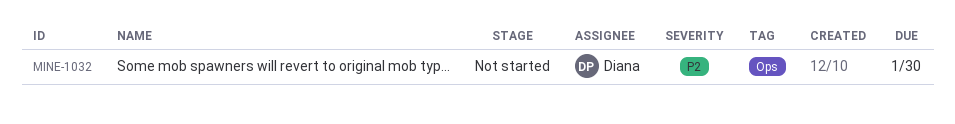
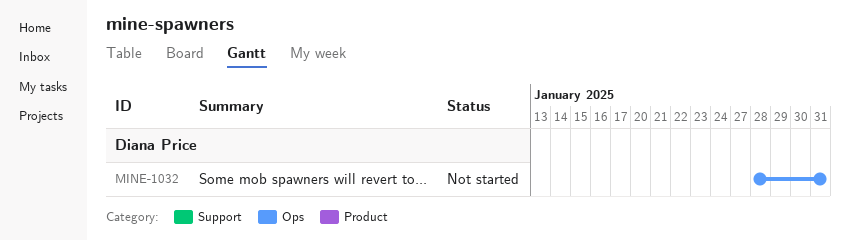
MINE-1032, due: Jan 30 -> Jan 31

